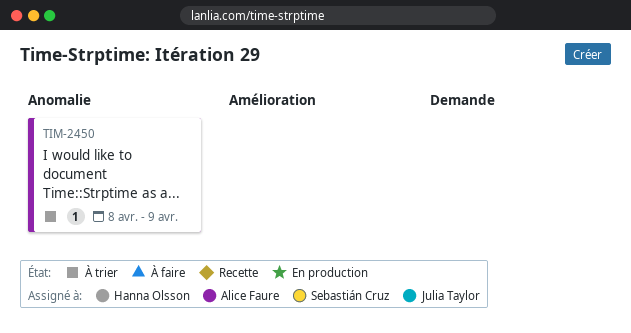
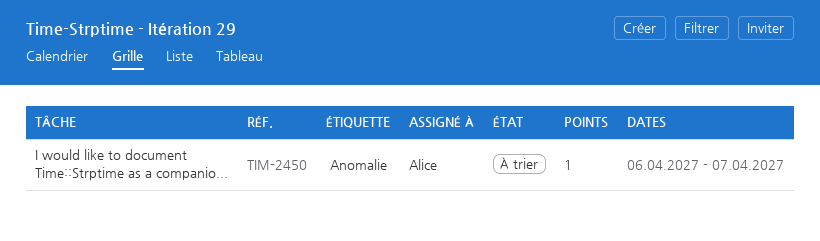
TIM-2450, start: Apr 8 -> Apr 6
TIM-2450, due: Apr 9 -> Apr 7

